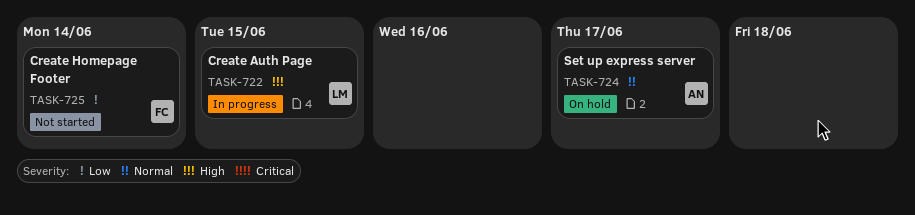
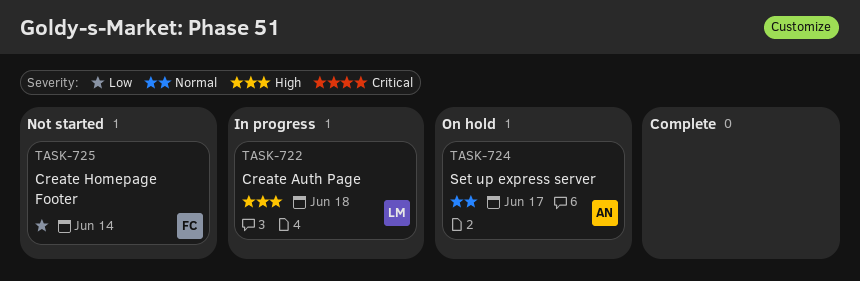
TASK-722, due: Jun 15 -> Jun 18

